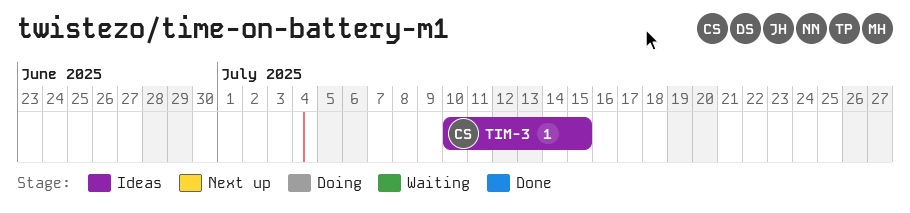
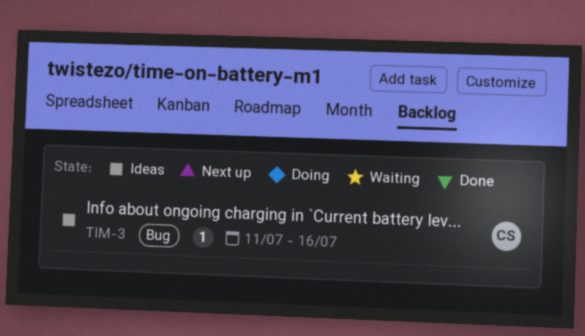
TIM-3, start: Jul 10 -> Jul 11
TIM-3, due: Jul 15 -> Jul 16

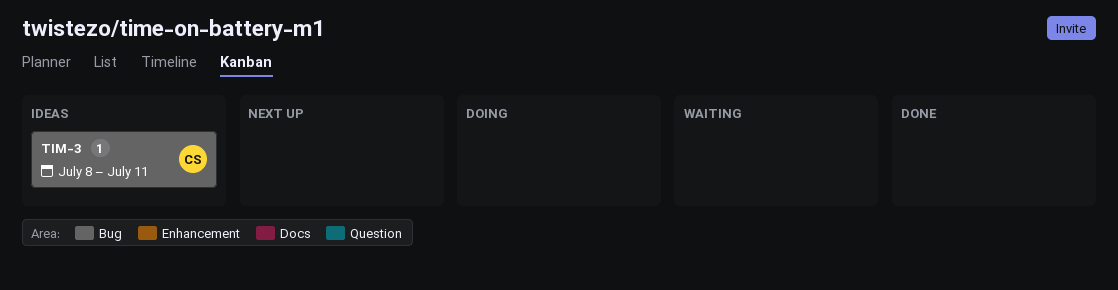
TIM-3, start: Jul 11 -> Jul 8
TIM-3, due: Jul 16 -> Jul 11

